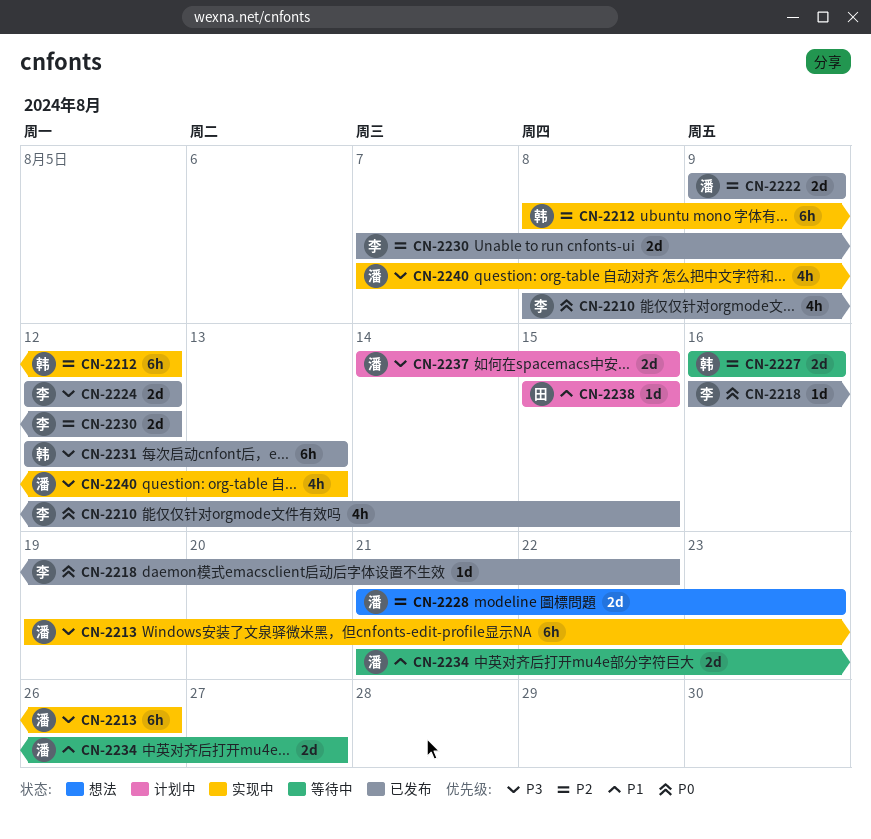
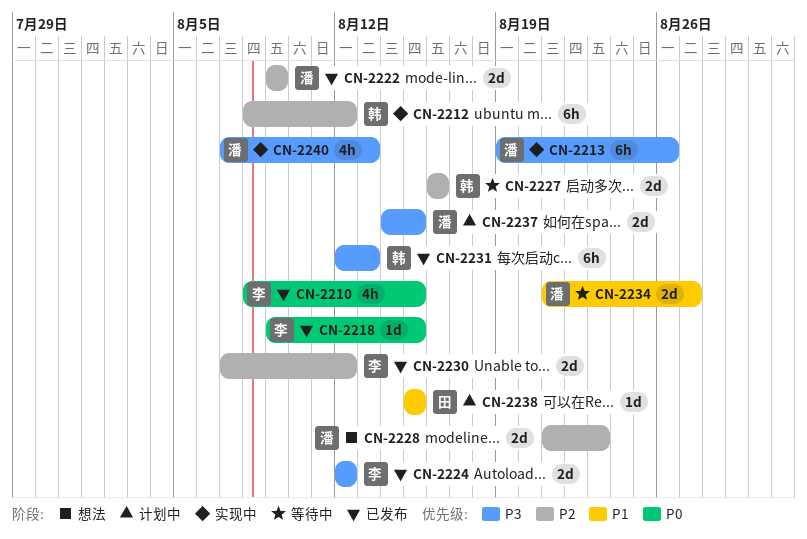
CN-2218, start: Aug 16 -> Aug 9
CN-2218, due: Aug 22 -> Aug 15

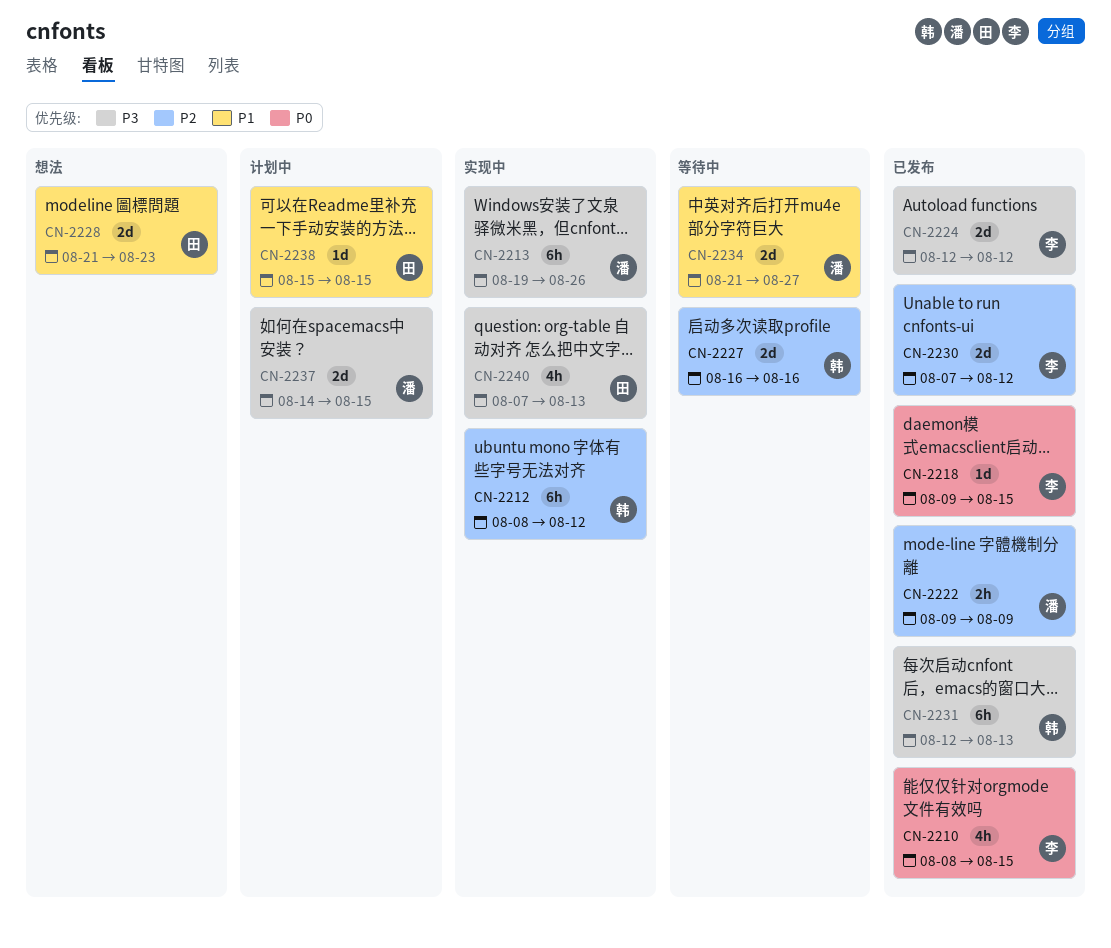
CN-2222, estimate: 2d -> 2h
CN-2228, owner: 潘 -> 田
CN-2228, priority: P2 -> P1
CN-2240, owner: 潘 -> 田

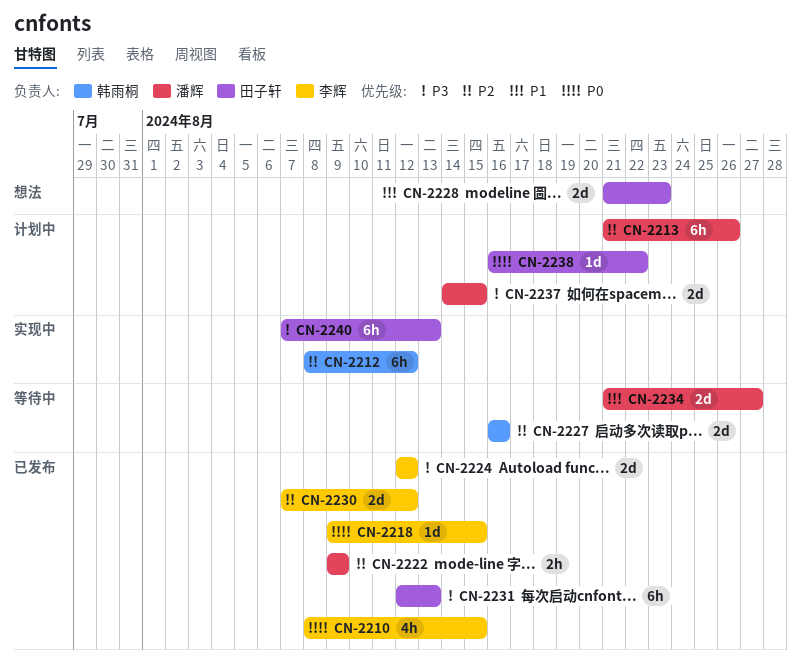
CN-2213, status: 实现中 -> 计划中
CN-2213, priority: P3 -> P2
CN-2213, start: Aug 19 -> Aug 21
CN-2231, owner: 韩雨桐 -> 田子轩
CN-2238, priority: P1 -> P0
CN-2238, start: Aug 15 -> Aug 16
CN-2238, due: Aug 15 -> Aug 22
CN-2240, estimate: 4h -> 6h

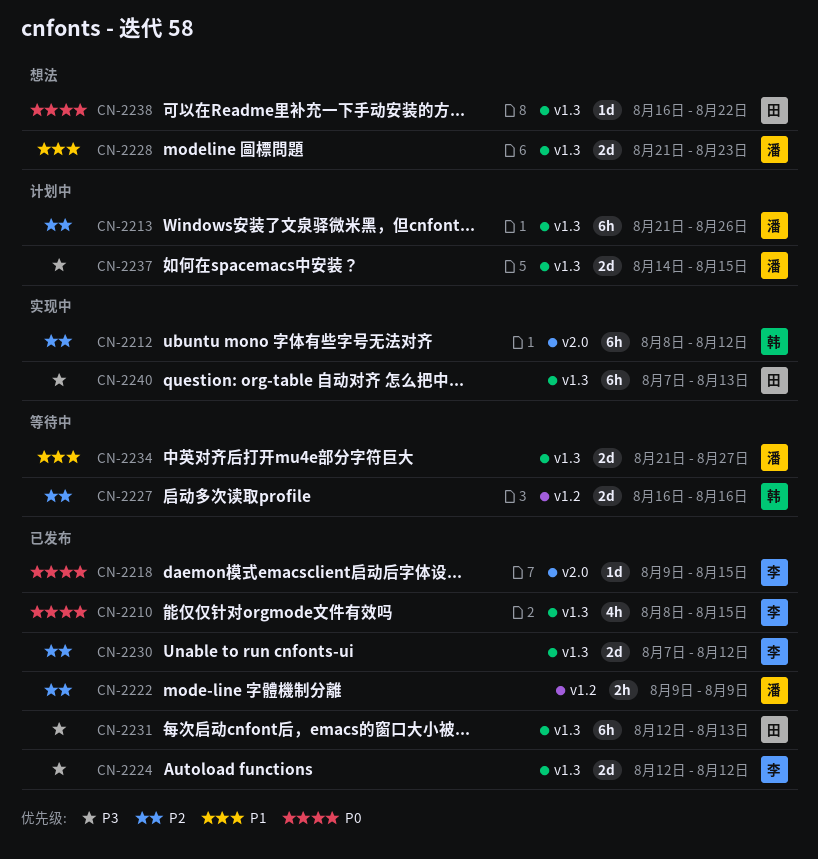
CN-2228, owner: 田子轩 -> 潘辉
CN-2238, status: 计划中 -> 想法

